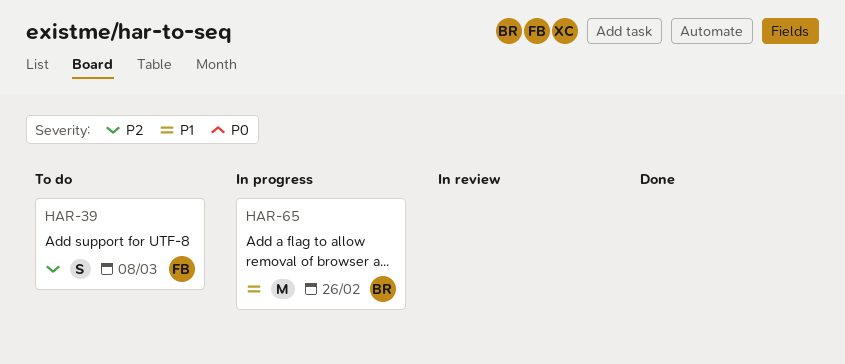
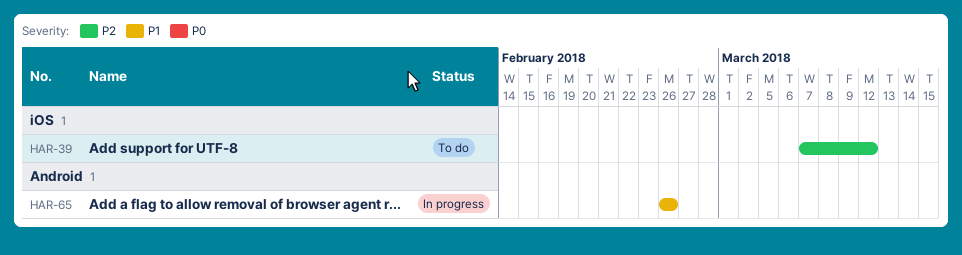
HAR-39, due: Mar 8 -> Mar 12

